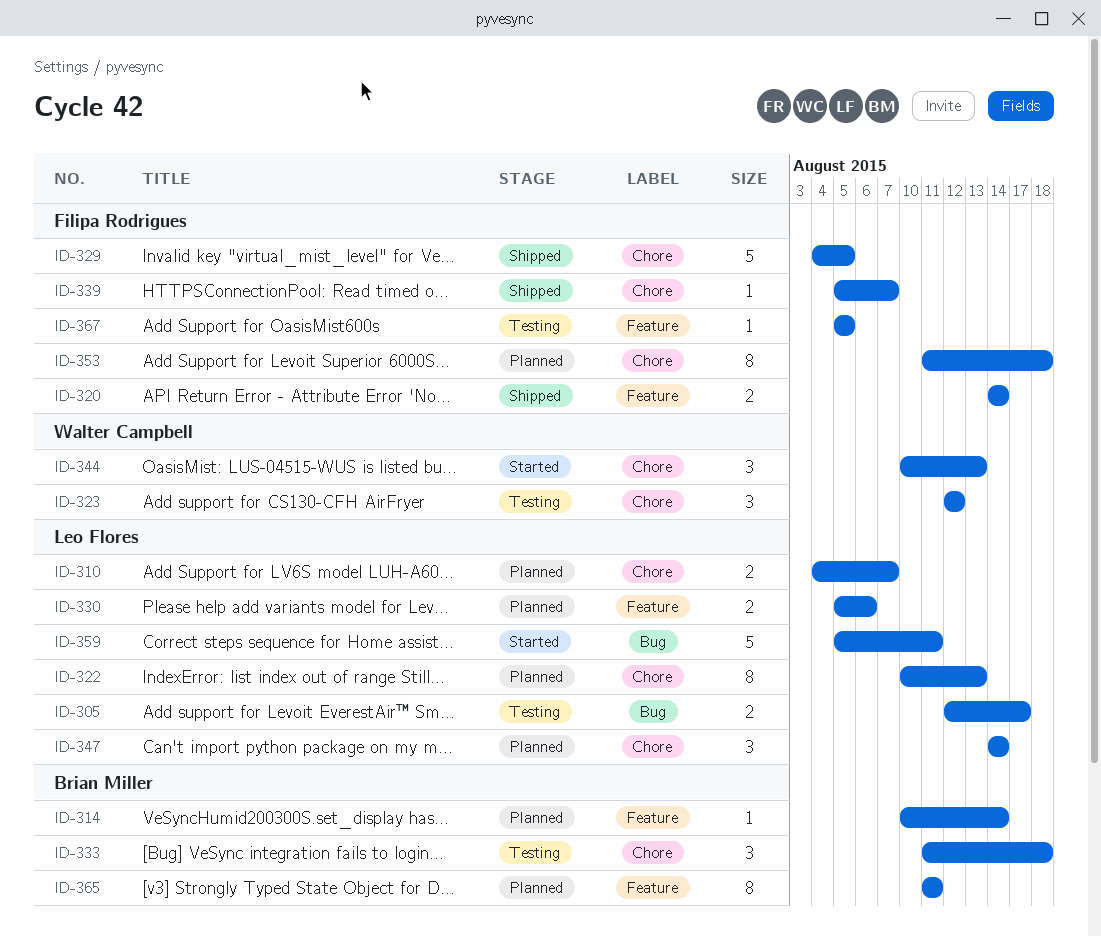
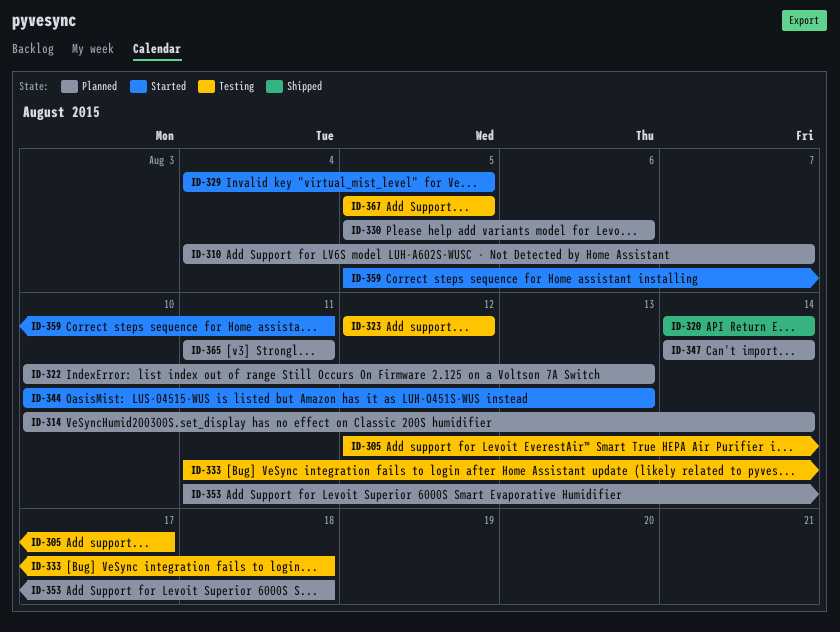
ID-329, status: Shipped -> Started
ID-339: present -> none

